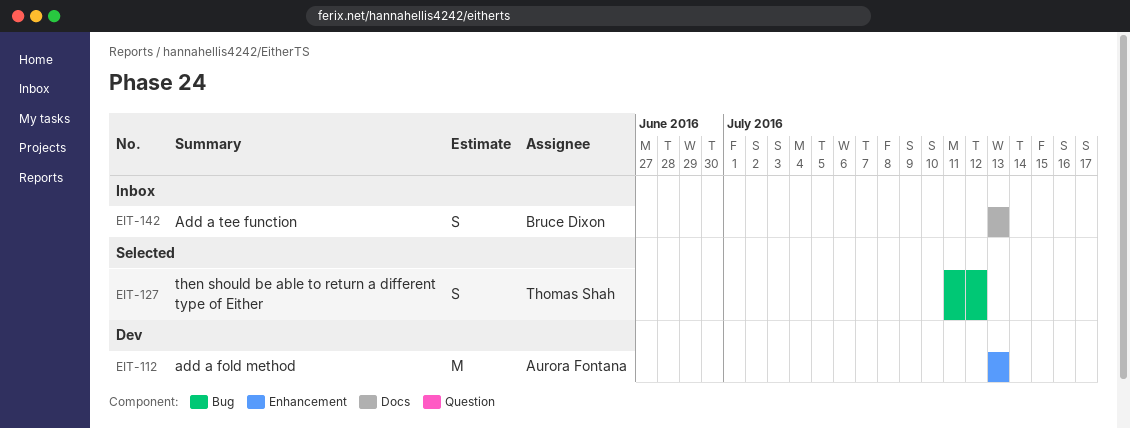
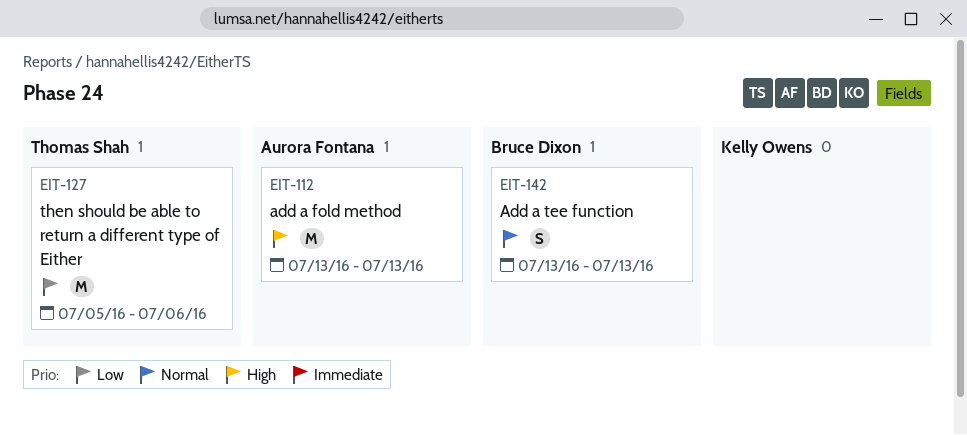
EIT-127, estimate: S -> M
EIT-127, start: Jul 11 -> Jul 5
EIT-127, due: Jul 12 -> Jul 6

